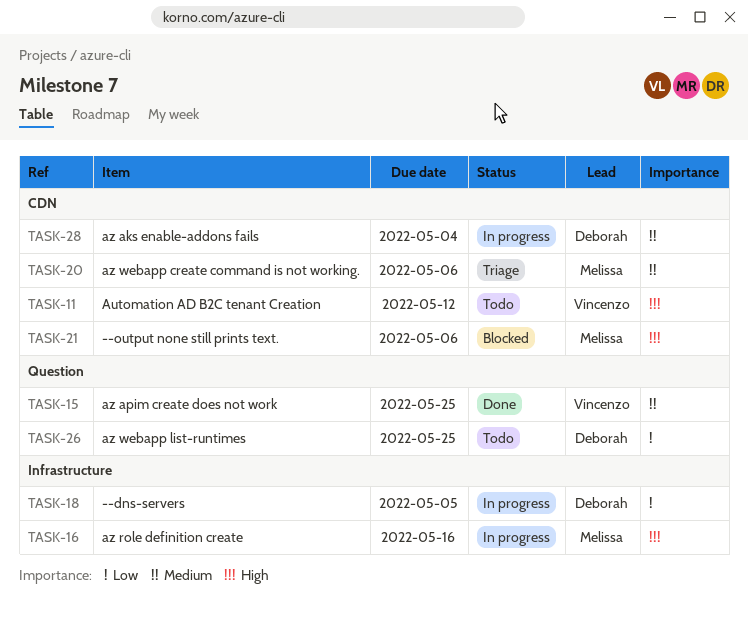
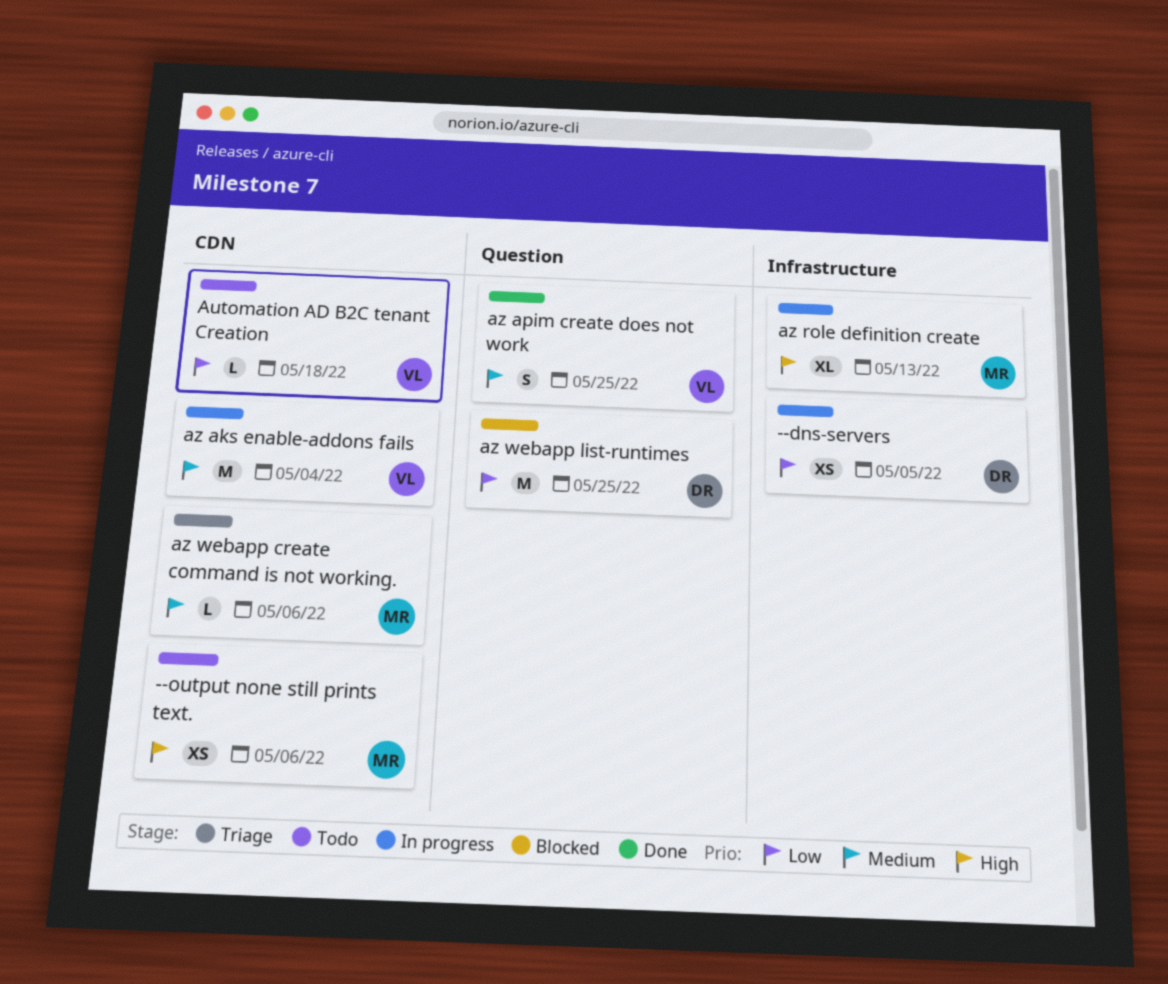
--output none still prints text., status: Blocked -> Todo
Automation AD B2C tenant Creation, priority: High -> Low
Automation AD B2C tenant Creation, due: May 12 -> May 18
az aks enable-addons fails, owner: Deborah -> Vincenzo
az role definition create, due: May 16 -> May 13
az webapp list-runtimes, status: Todo -> Blocked

